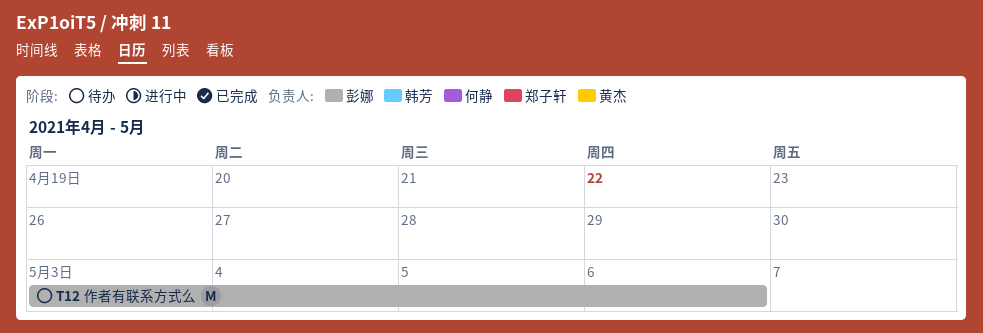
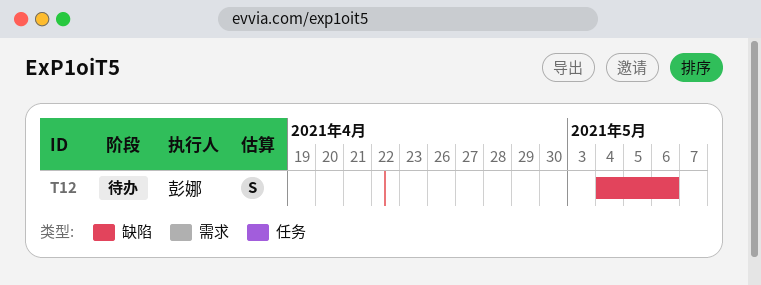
T12, estimate: M -> S
T12, start: May 3 -> May 4

